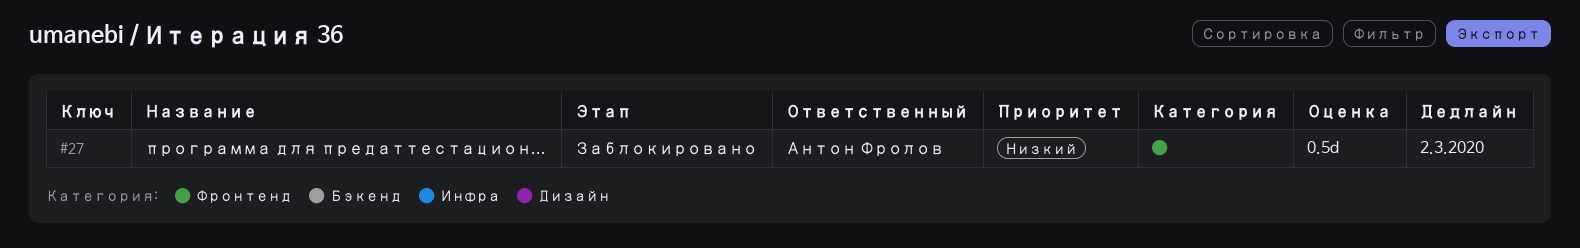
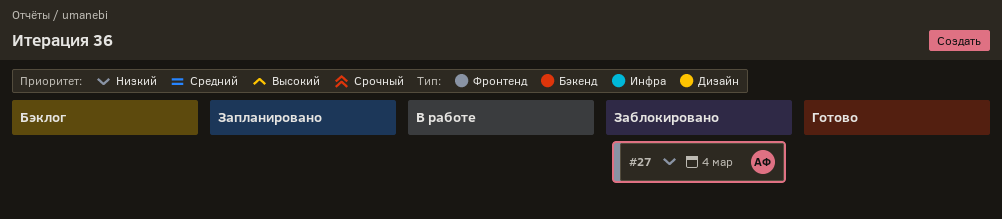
#27, due: Mar 2 -> Mar 4

